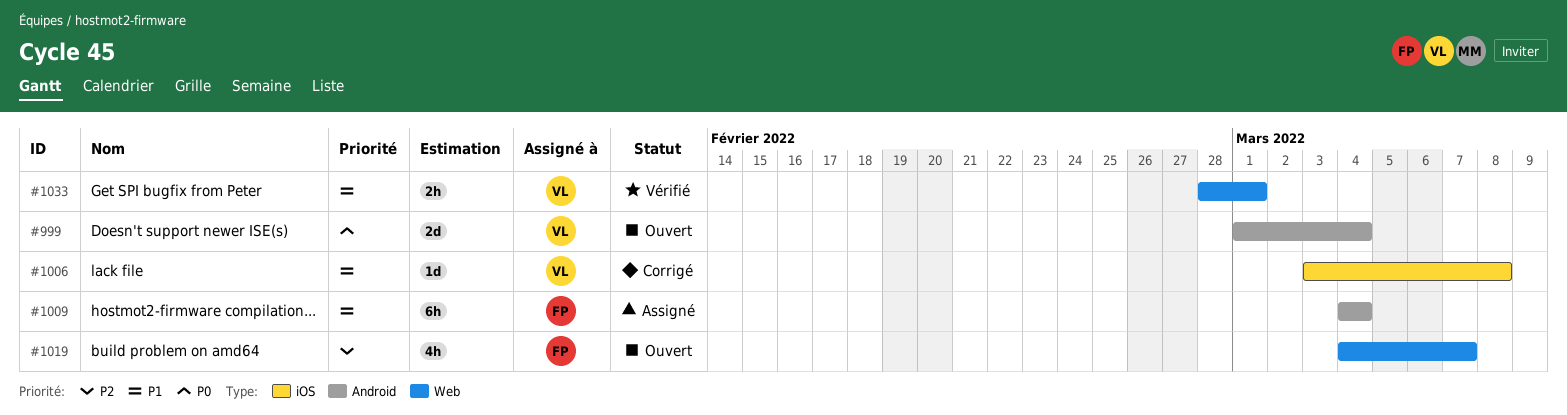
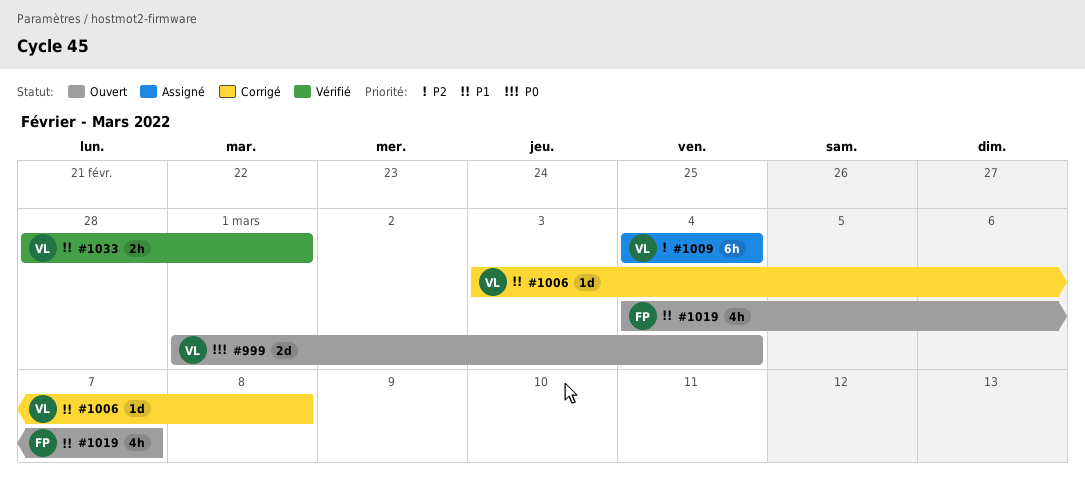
#1009, owner: FP -> VL
#1009, priority: P1 -> P2
#1019, priority: P2 -> P1

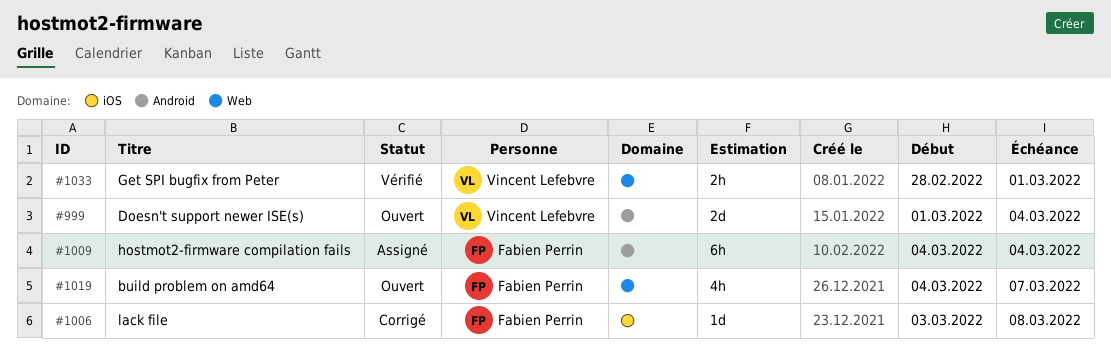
#1006, owner: Vincent Lefebvre -> Fabien Perrin
#1009, owner: Vincent Lefebvre -> Fabien Perrin

